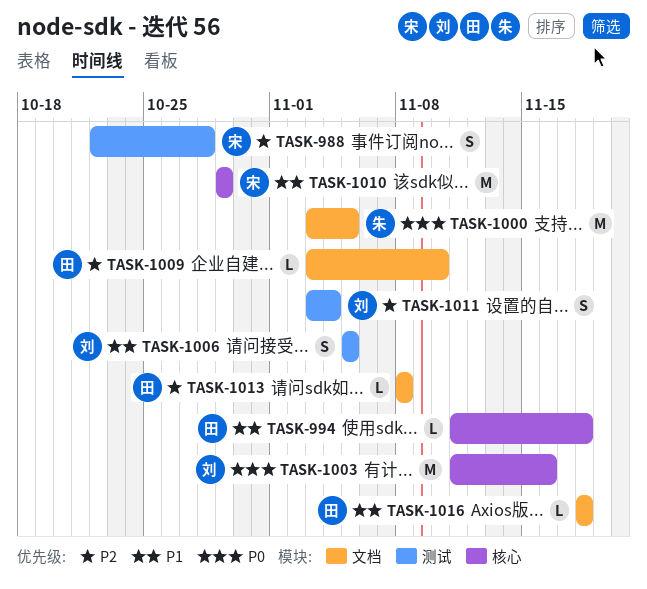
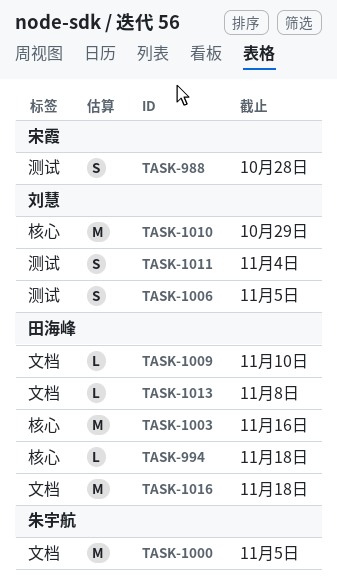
TASK-1003, owner: 刘慧 -> 田海峰
TASK-1010, owner: 宋霞 -> 刘慧
TASK-1016, estimate: L -> M

